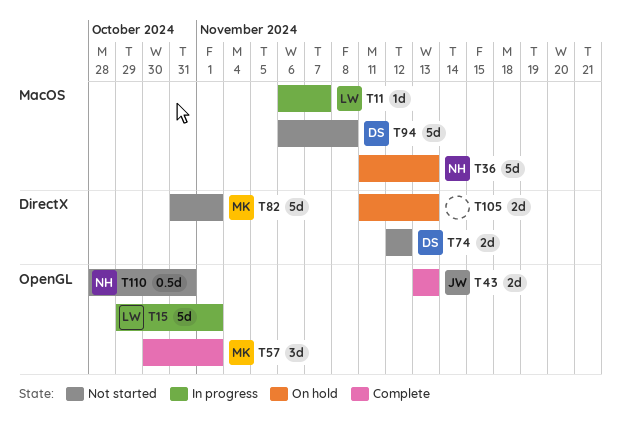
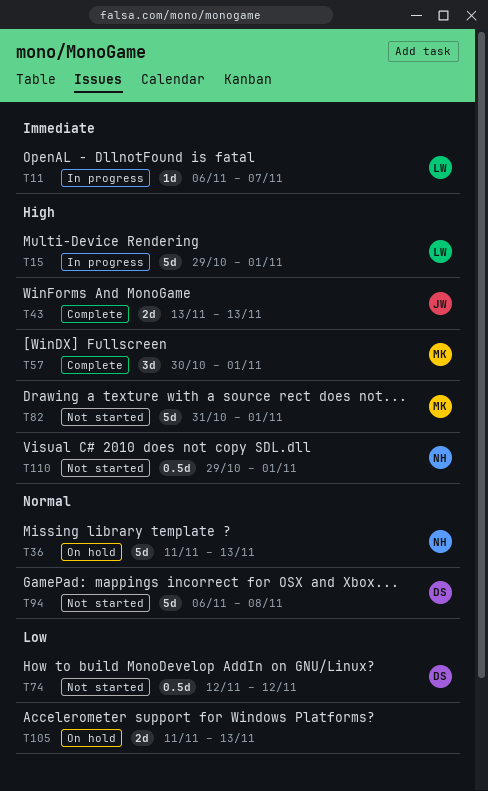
T74, estimate: 2d -> 0.5d
T110, start: Oct 28 -> Oct 29
T110, due: Oct 31 -> Nov 1

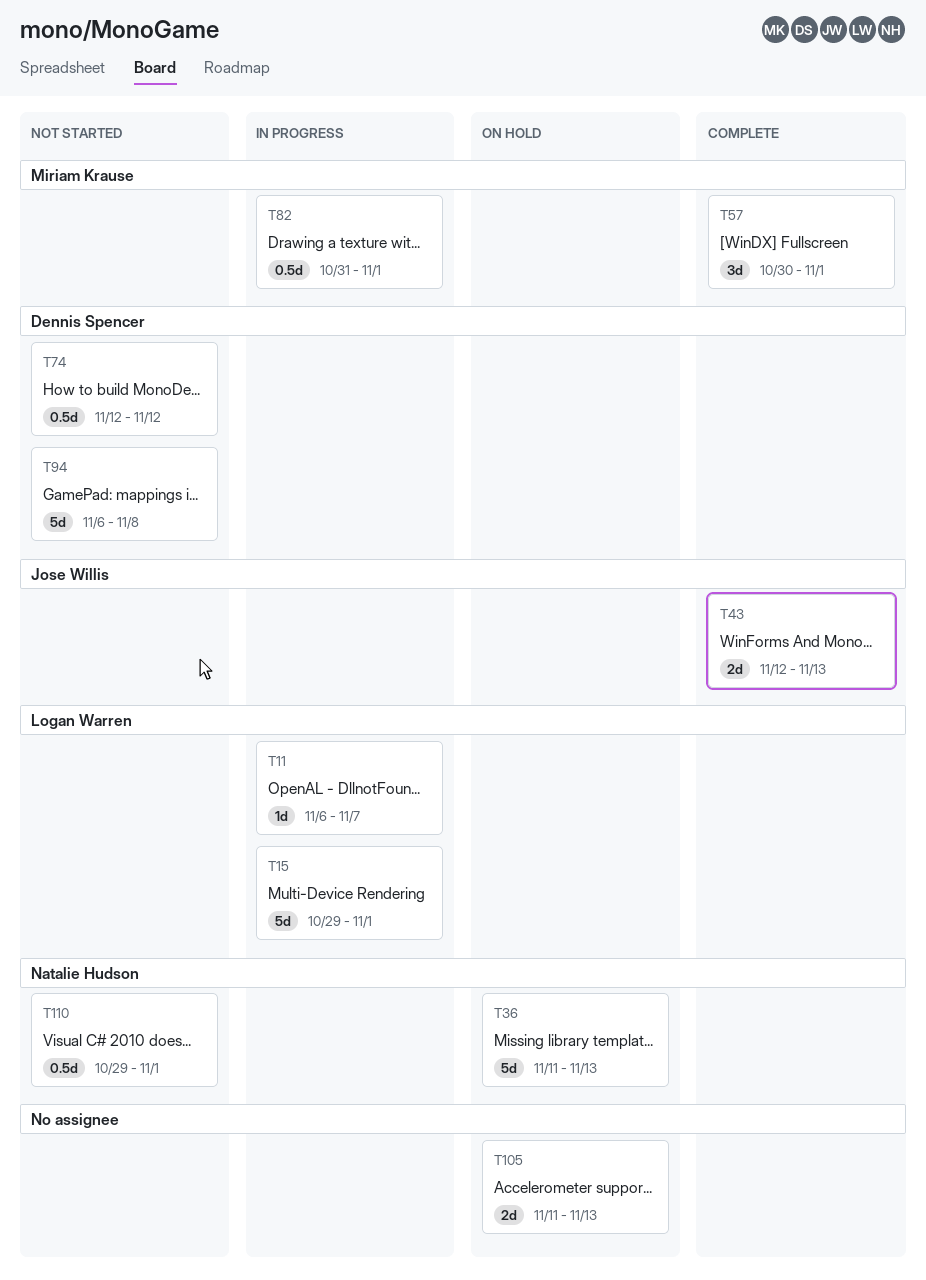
T43, start: Nov 13 -> Nov 12
T82, status: Not started -> In progress
T82, estimate: 5d -> 0.5d

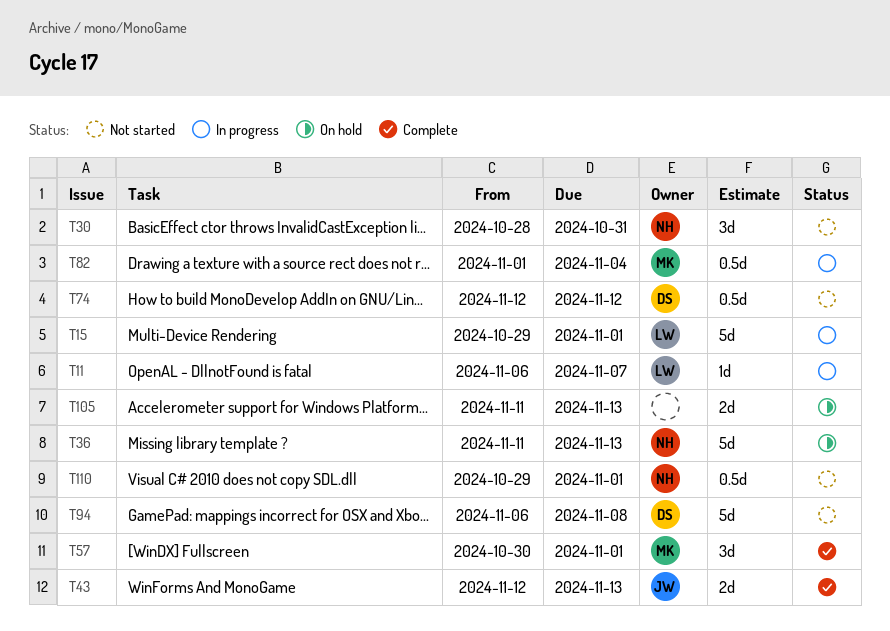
T30: none -> present
T82, start: Oct 31 -> Nov 1
T82, due: Nov 1 -> Nov 4

